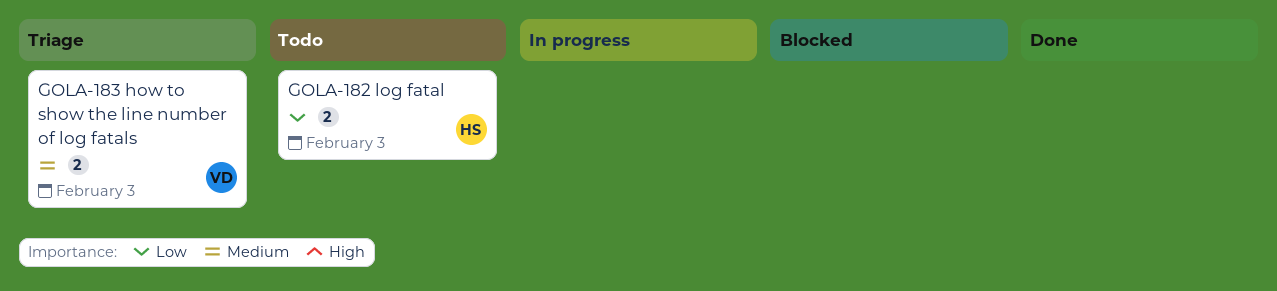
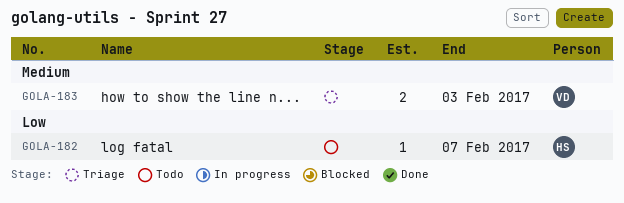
GOLA-182, estimate: 2 -> 1
GOLA-182, due: Feb 3 -> Feb 7

